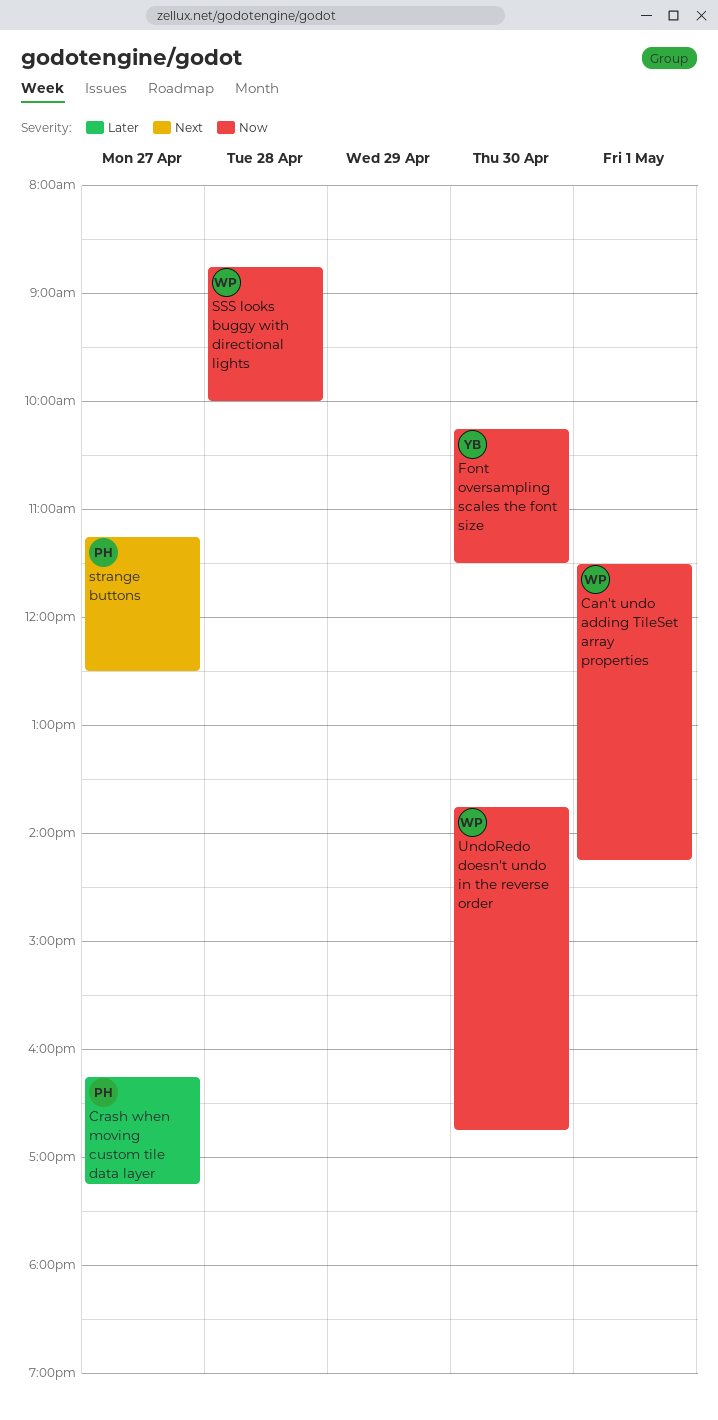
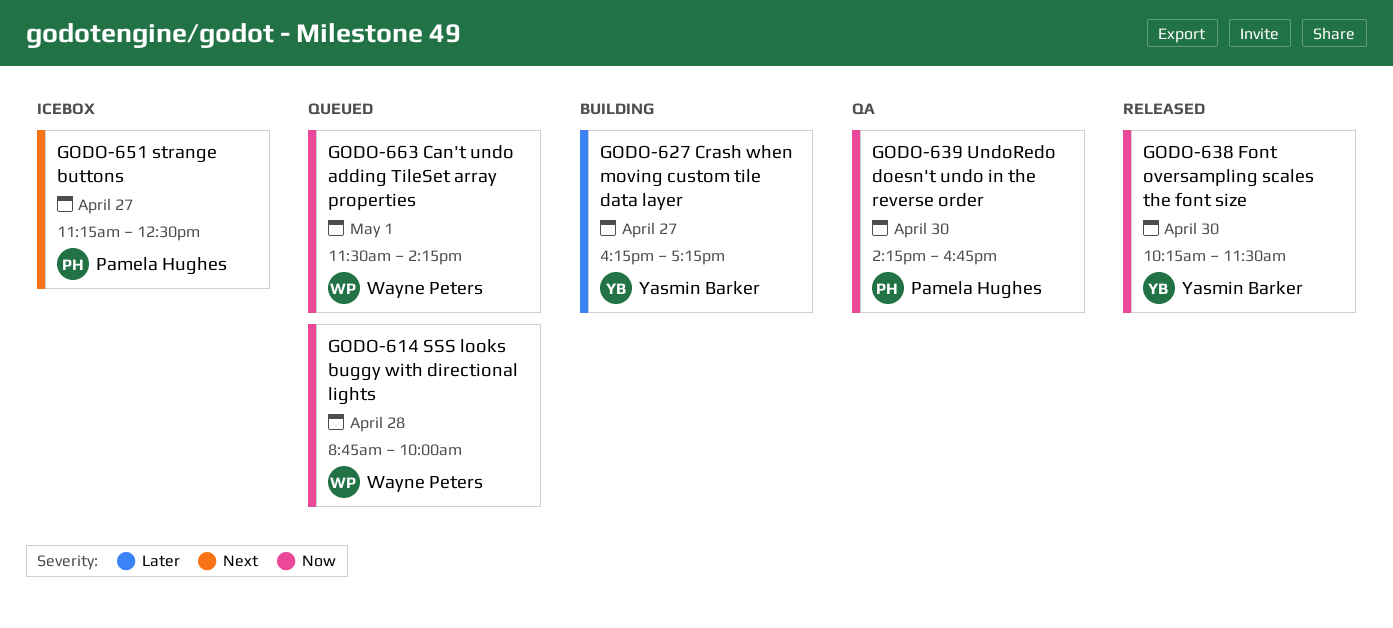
Crash when moving custom tile data layer, owner: Pamela Hughes -> Yasmin Barker
UndoRedo doesn't undo in the reverse order, owner: Wayne Peters -> Pamela Hughes
UndoRedo doesn't undo in the reverse order, begins: 13:45 -> 14:15

